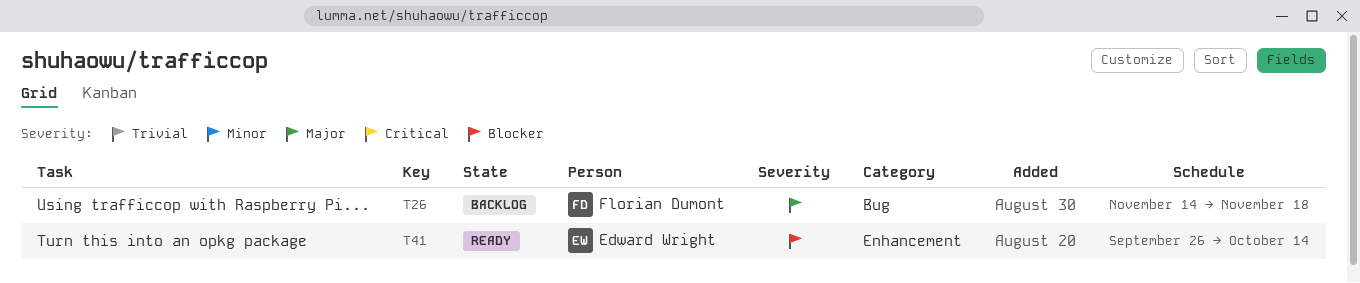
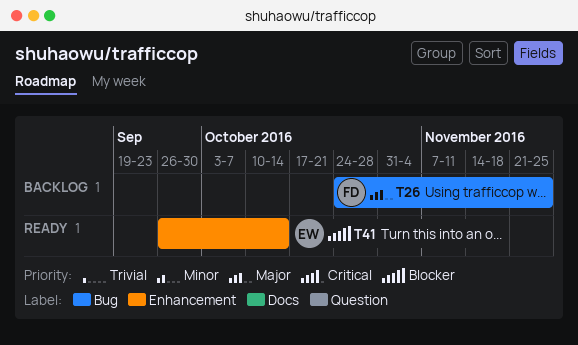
T26, start: Nov 14 -> Oct 24
T26, due: Nov 18 -> Nov 25

